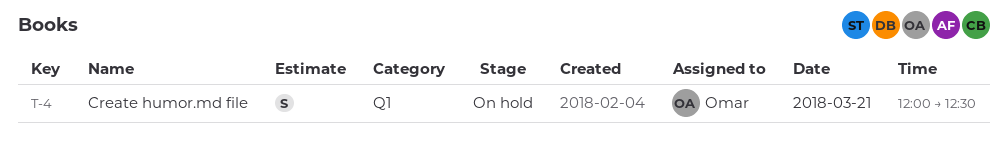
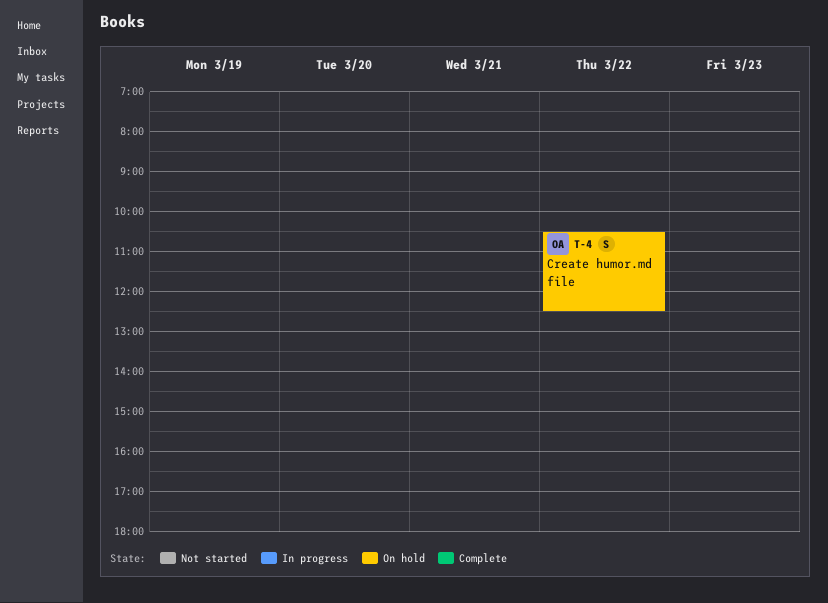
T-4, day: Mar 21 -> Mar 22
T-4, begins: 12:00 -> 10:30

